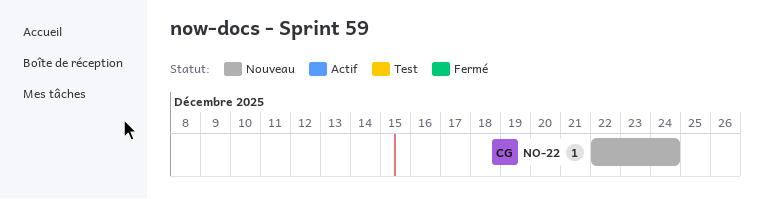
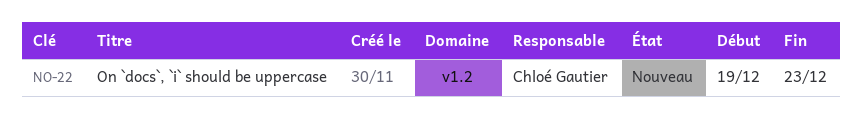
NO-22, start: Dec 22 -> Dec 19
NO-22, due: Dec 24 -> Dec 23

